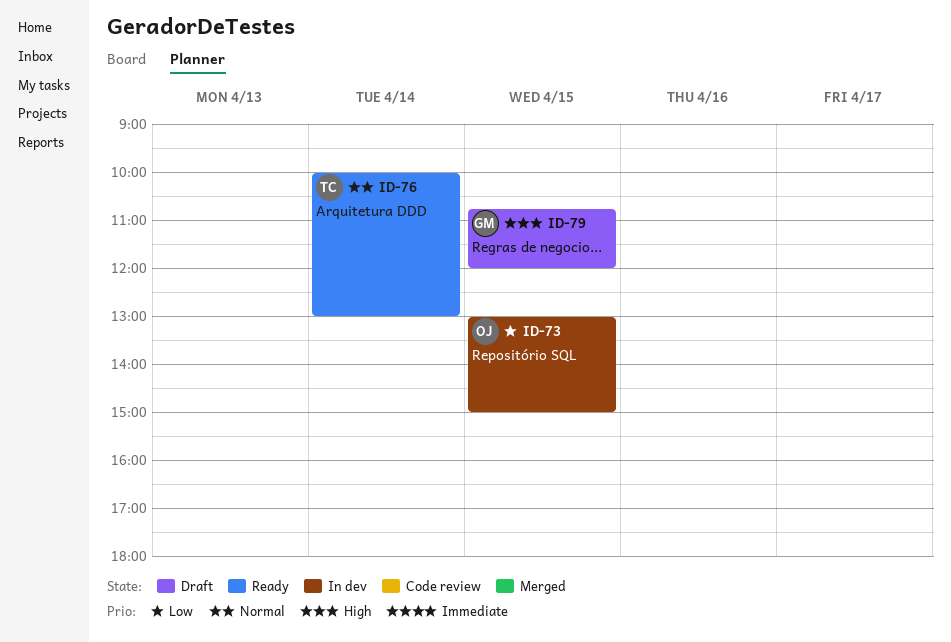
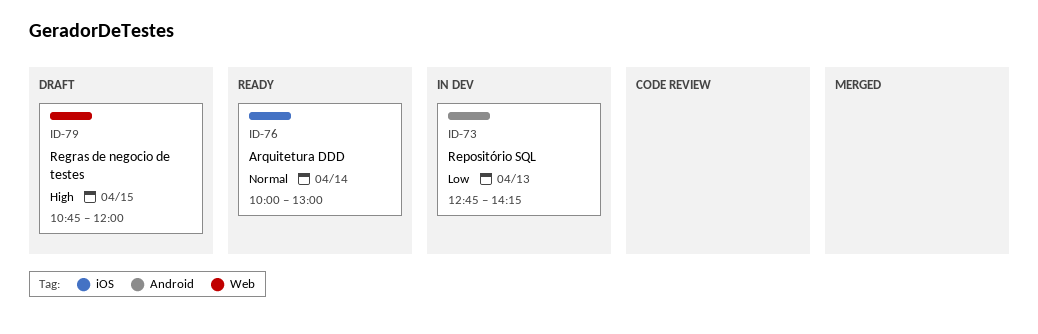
ID-73, day: Apr 15 -> Apr 13
ID-73, begins: 13:00 -> 12:45
ID-73, ends: 15:00 -> 14:15

